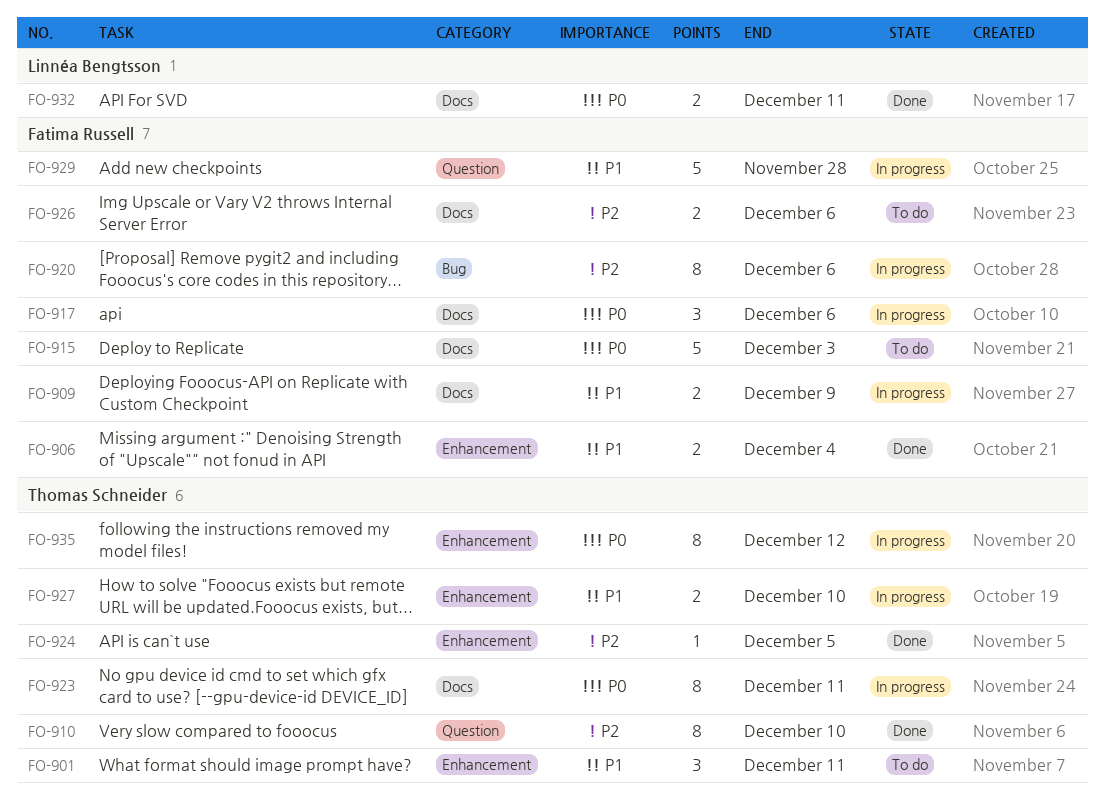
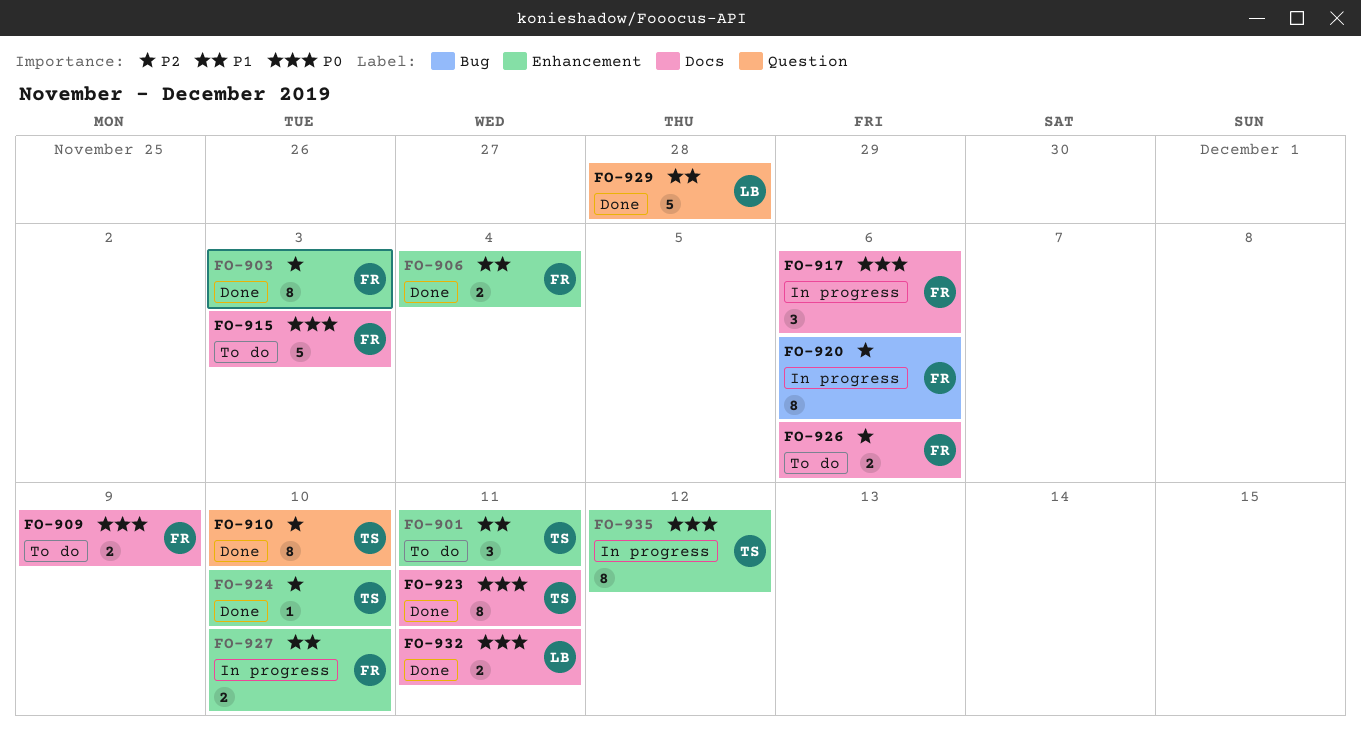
FO-903: none -> present
FO-909, status: In progress -> To do
FO-909, priority: P1 -> P0
FO-923, status: In progress -> Done
FO-924, due: Dec 5 -> Dec 10
FO-927, owner: Thomas Schneider -> Fatima Russell
FO-929, status: In progress -> Done
FO-929, owner: Fatima Russell -> Linnéa Bengtsson

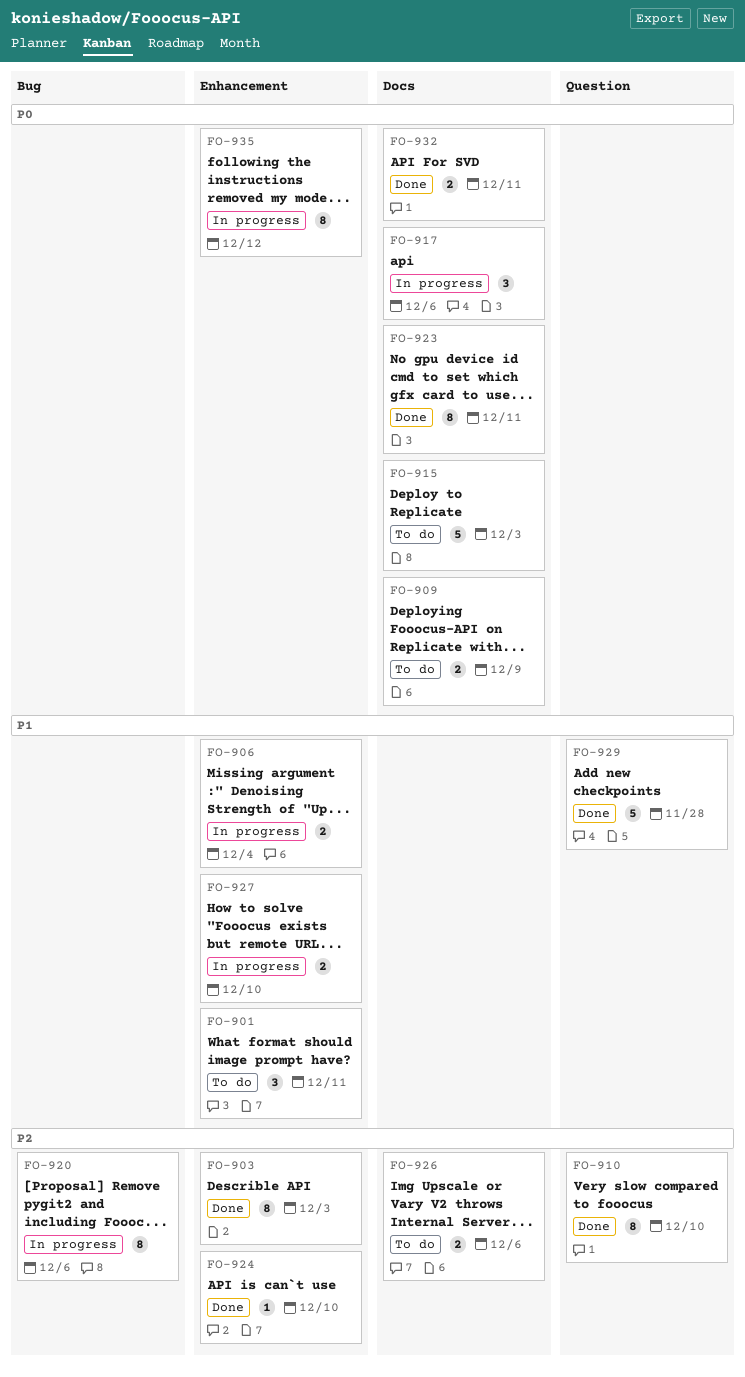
FO-906, status: Done -> In progress

